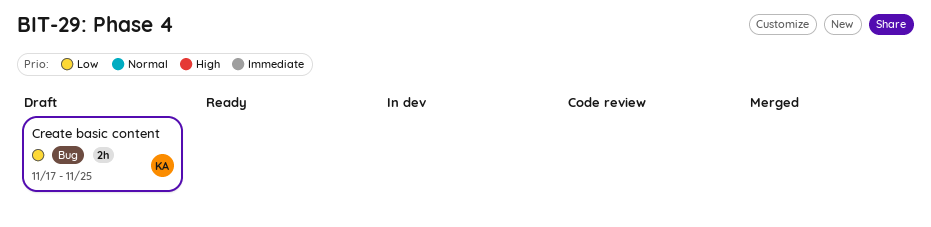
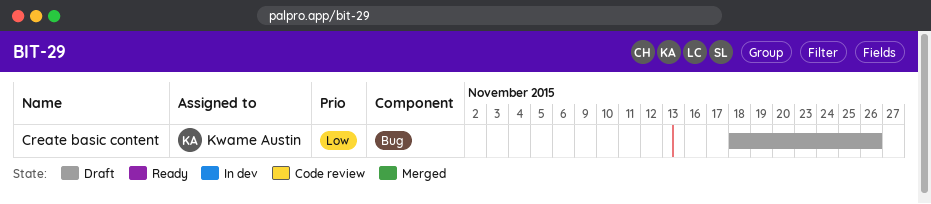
Create basic content, start: Nov 17 -> Nov 18
Create basic content, due: Nov 25 -> Nov 26

